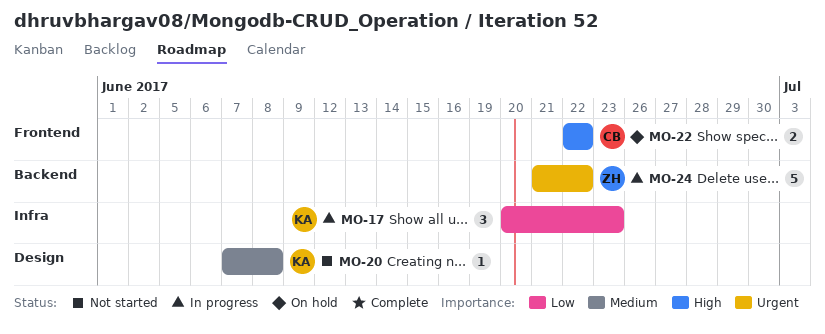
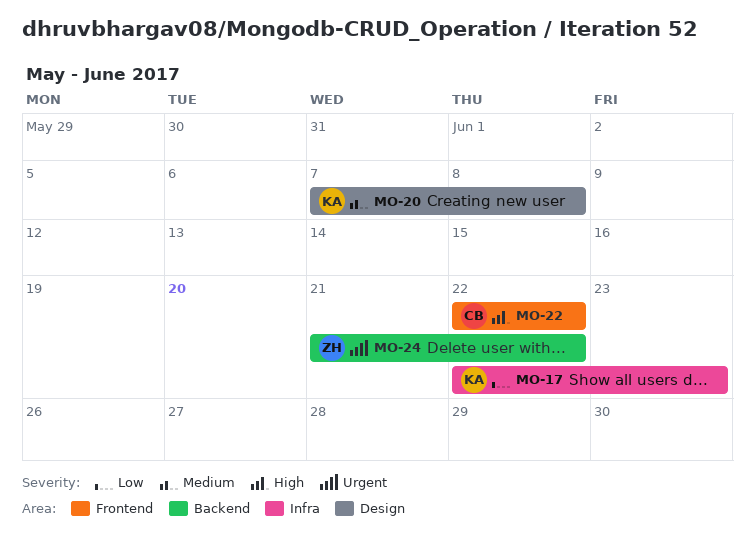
MO-17, start: Jun 20 -> Jun 22

